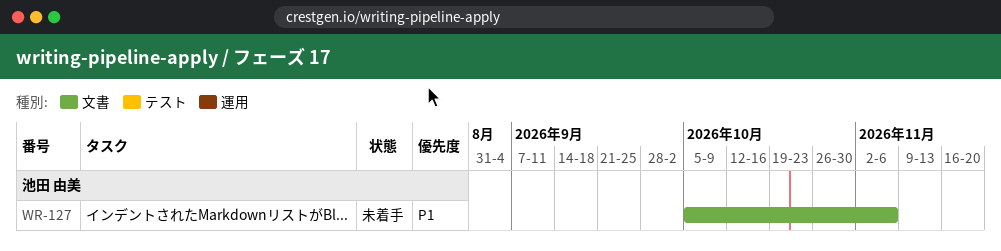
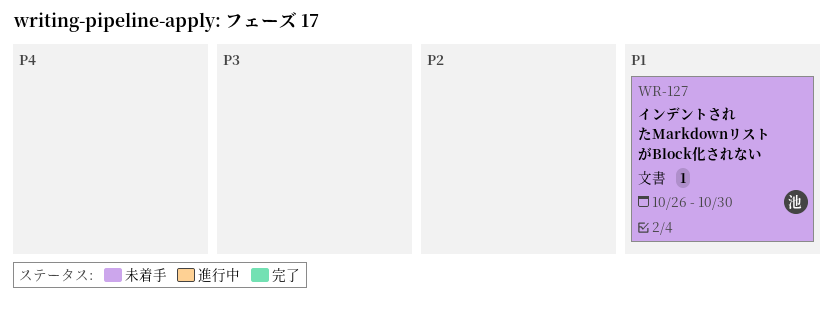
WR-127, start: Oct 5 -> Oct 26
WR-127, due: Nov 6 -> Oct 30

